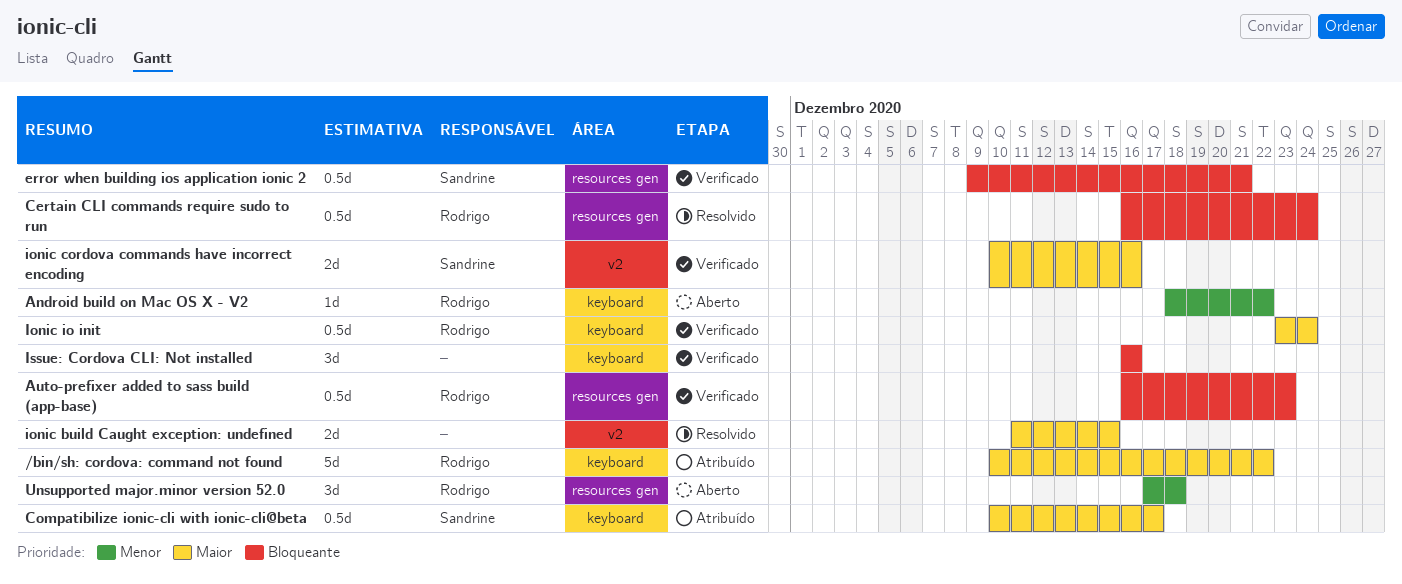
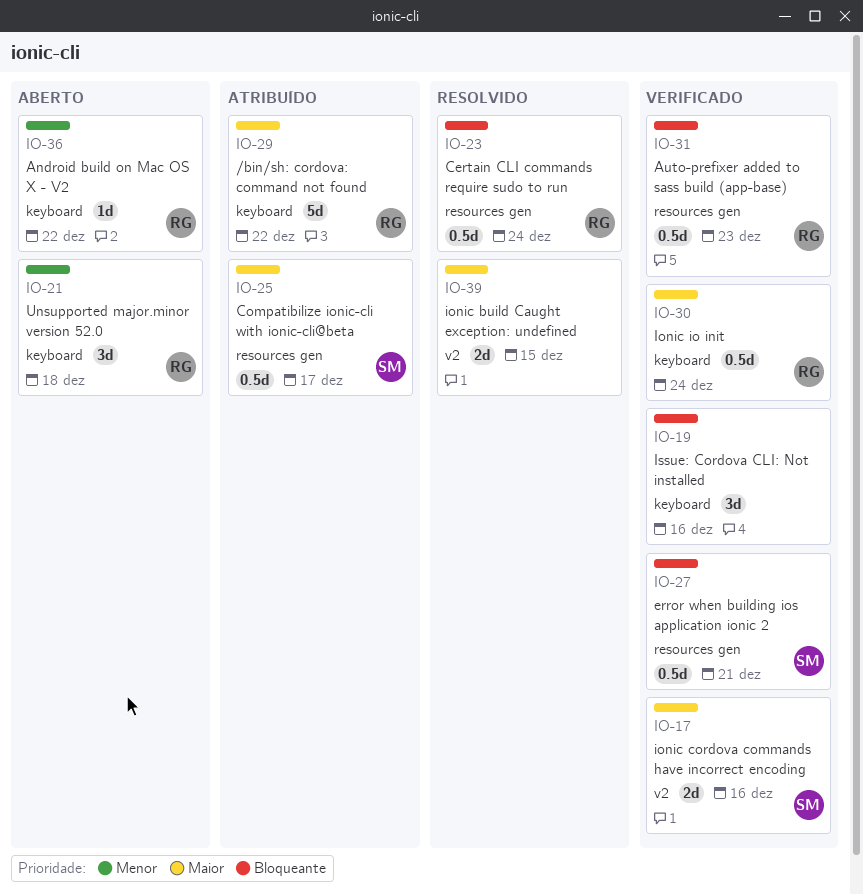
Compatibilize ionic-cli with ionic-cli@beta, label: keyboard -> resources gen
Unsupported major.minor version 52.0, label: resources gen -> keyboard

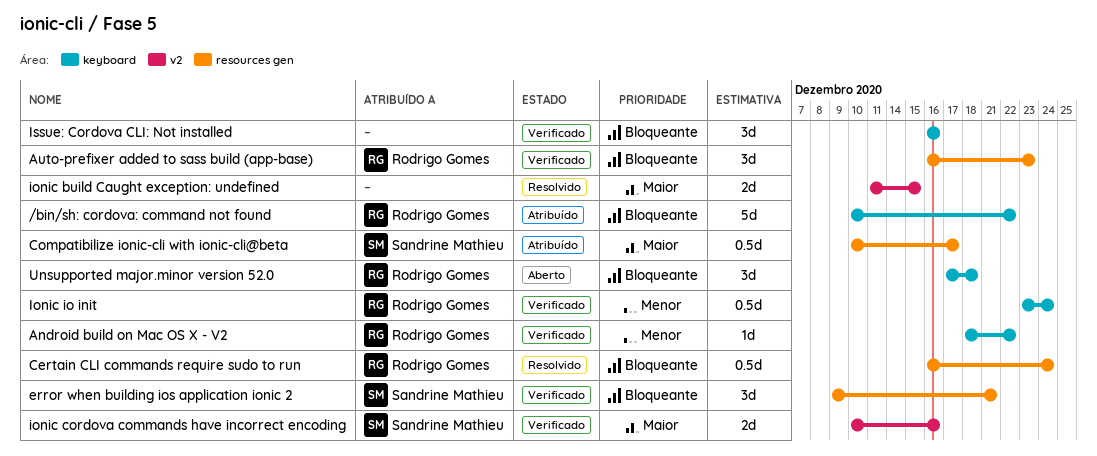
/bin/sh: cordova: command not found, priority: Maior -> Bloqueante
Android build on Mac OS X - V2, status: Aberto -> Verificado
Auto-prefixer added to sass build (app-base), estimate: 0.5d -> 3d
error when building ios application ionic 2, estimate: 0.5d -> 3d
Ionic io init, priority: Maior -> Menor
Unsupported major.minor version 52.0, priority: Menor -> Bloqueante

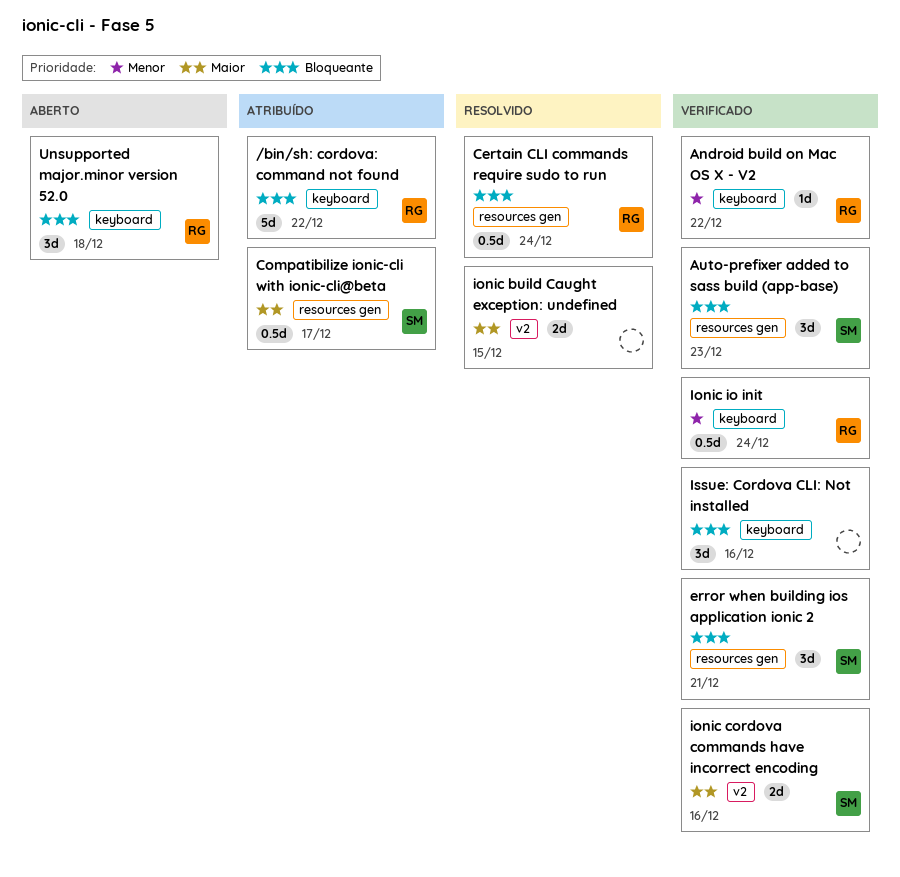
Auto-prefixer added to sass build (app-base), owner: Rodrigo Gomes -> Sandrine Mathieu

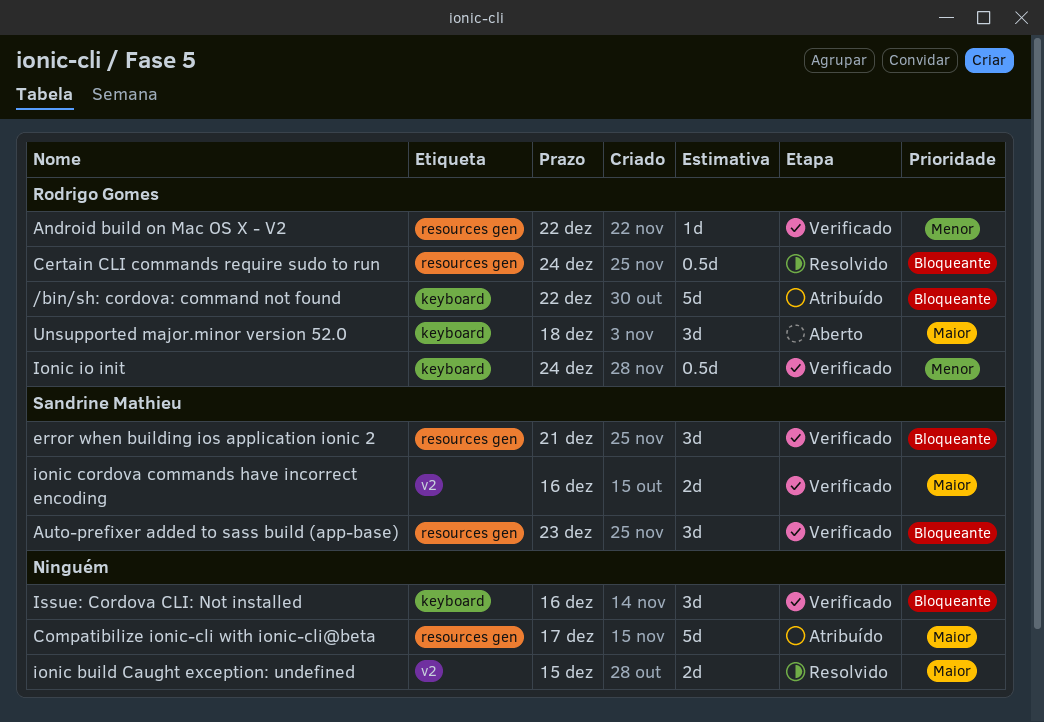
Android build on Mac OS X - V2, label: keyboard -> resources gen
Compatibilize ionic-cli with ionic-cli@beta, owner: Sandrine Mathieu -> none
Compatibilize ionic-cli with ionic-cli@beta, estimate: 0.5d -> 5d
Unsupported major.minor version 52.0, priority: Bloqueante -> Maior

